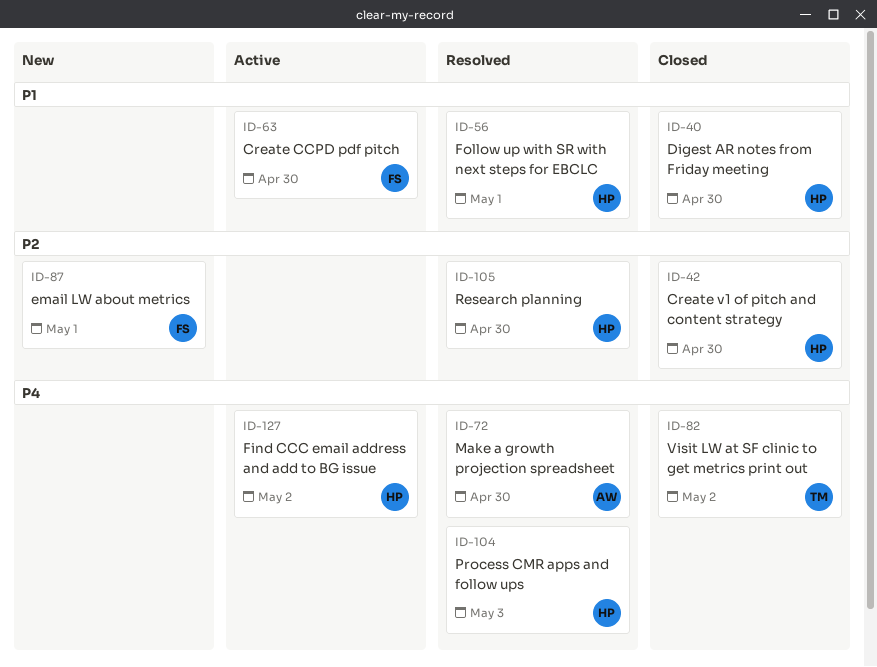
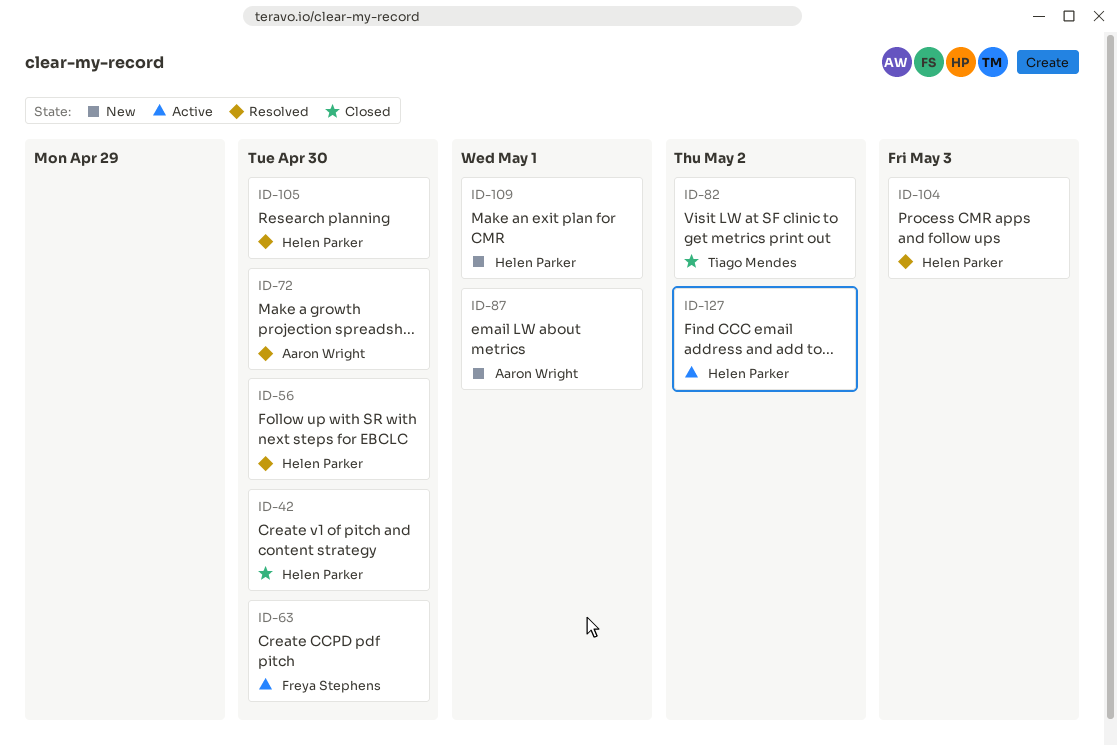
ID-40: present -> none
ID-56, due: May 1 -> Apr 30
ID-87, owner: Freya Stephens -> Aaron Wright
ID-109: none -> present

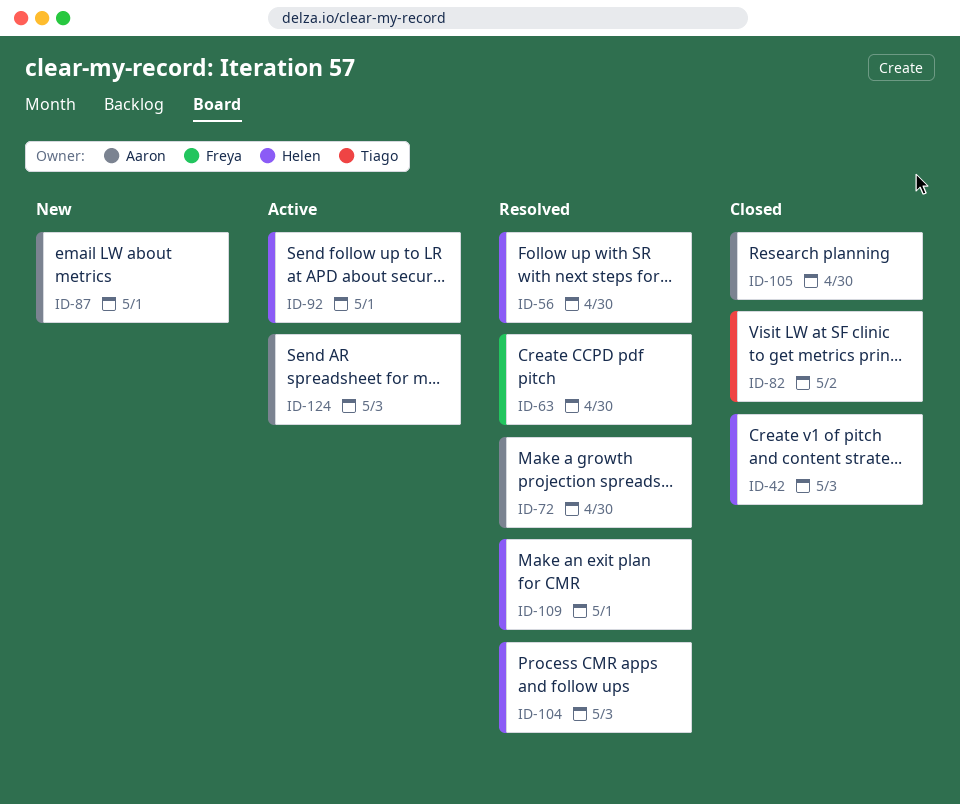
ID-42, due: Apr 30 -> May 3
ID-63, status: Active -> Resolved
ID-92: none -> present
ID-105, status: Resolved -> Closed
ID-105, owner: Helen Parker -> Aaron Wright
ID-109, status: New -> Resolved
ID-124: none -> present
ID-127: present -> none

